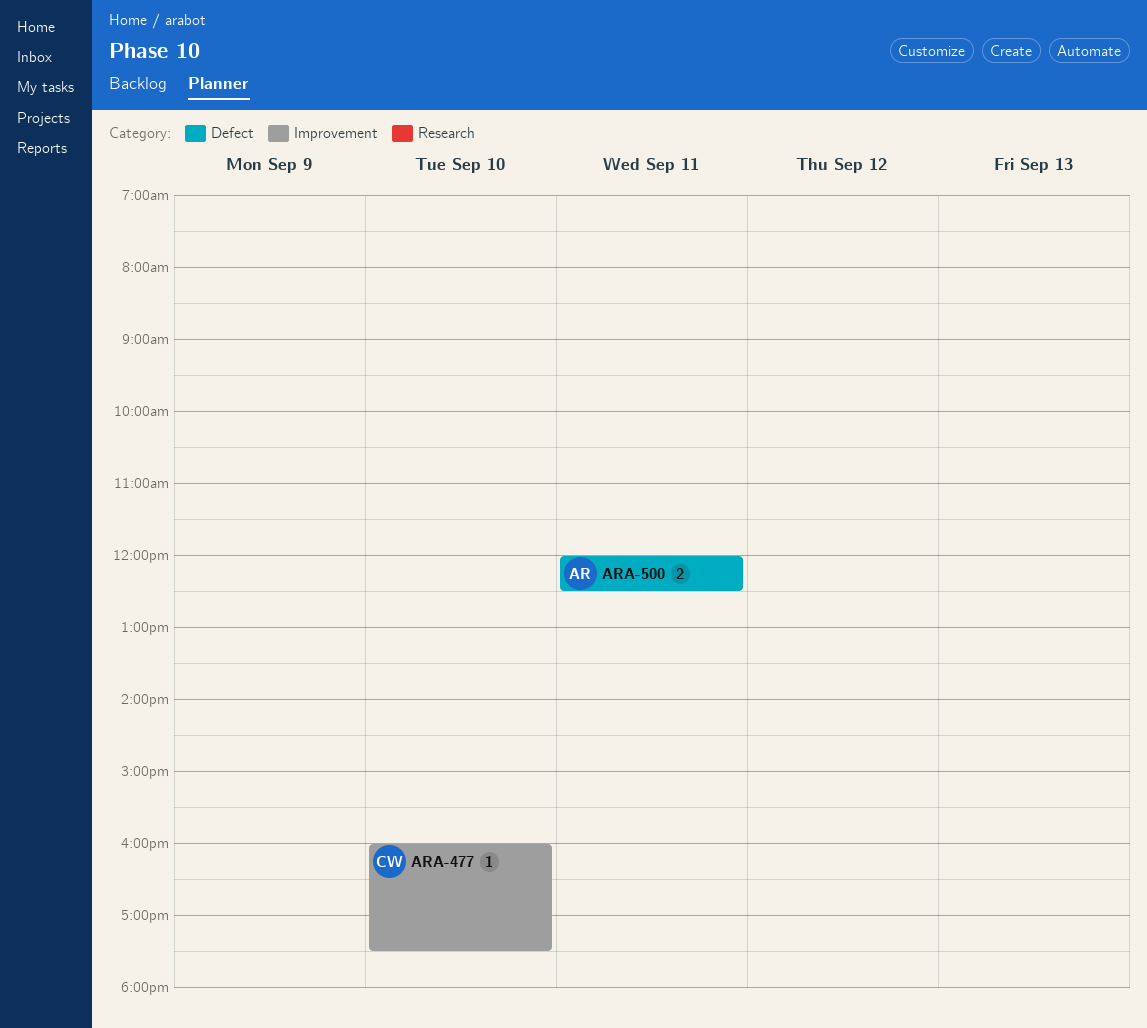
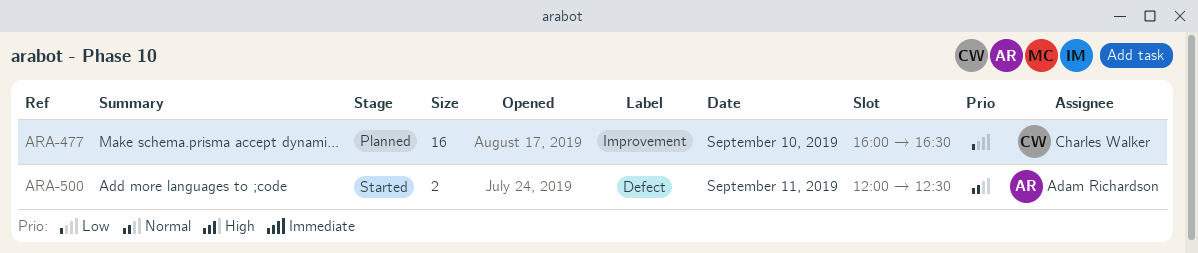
ARA-477, estimate: 1 -> 16
ARA-477, ends: 17:30 -> 16:30

